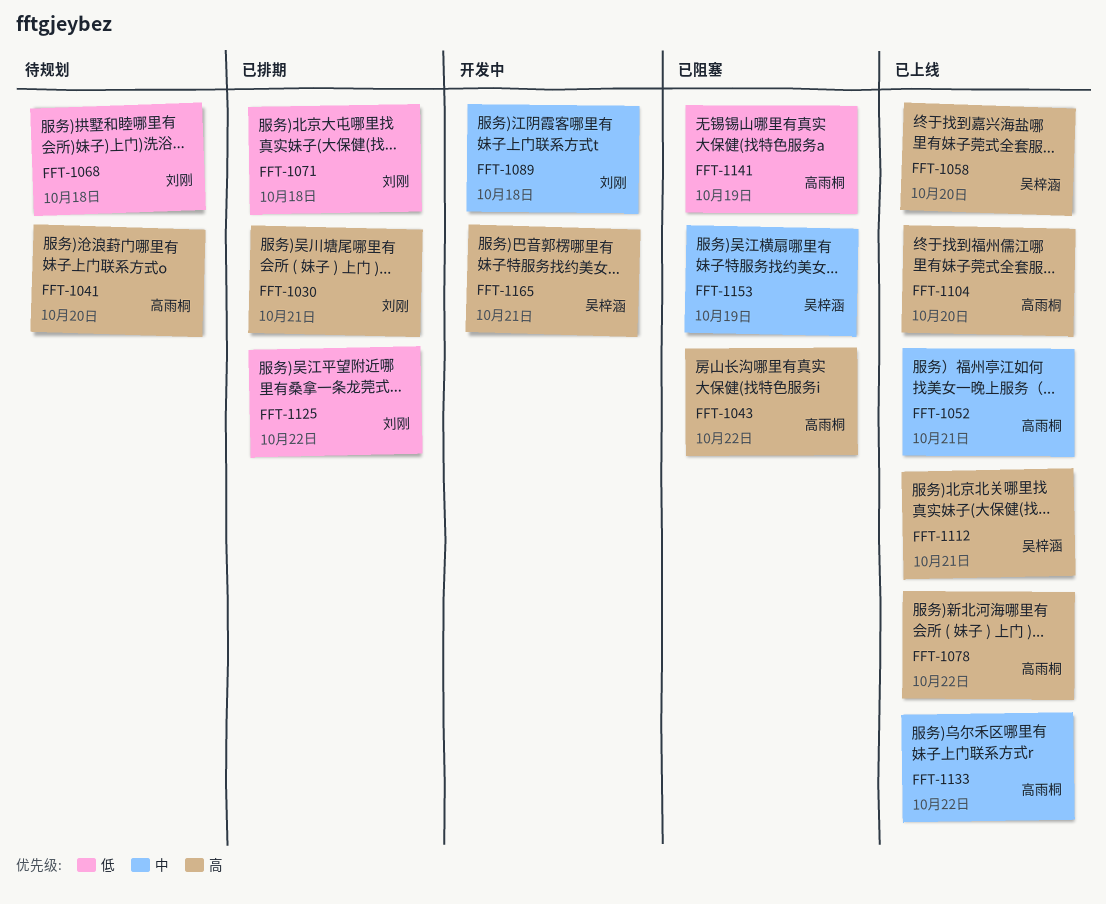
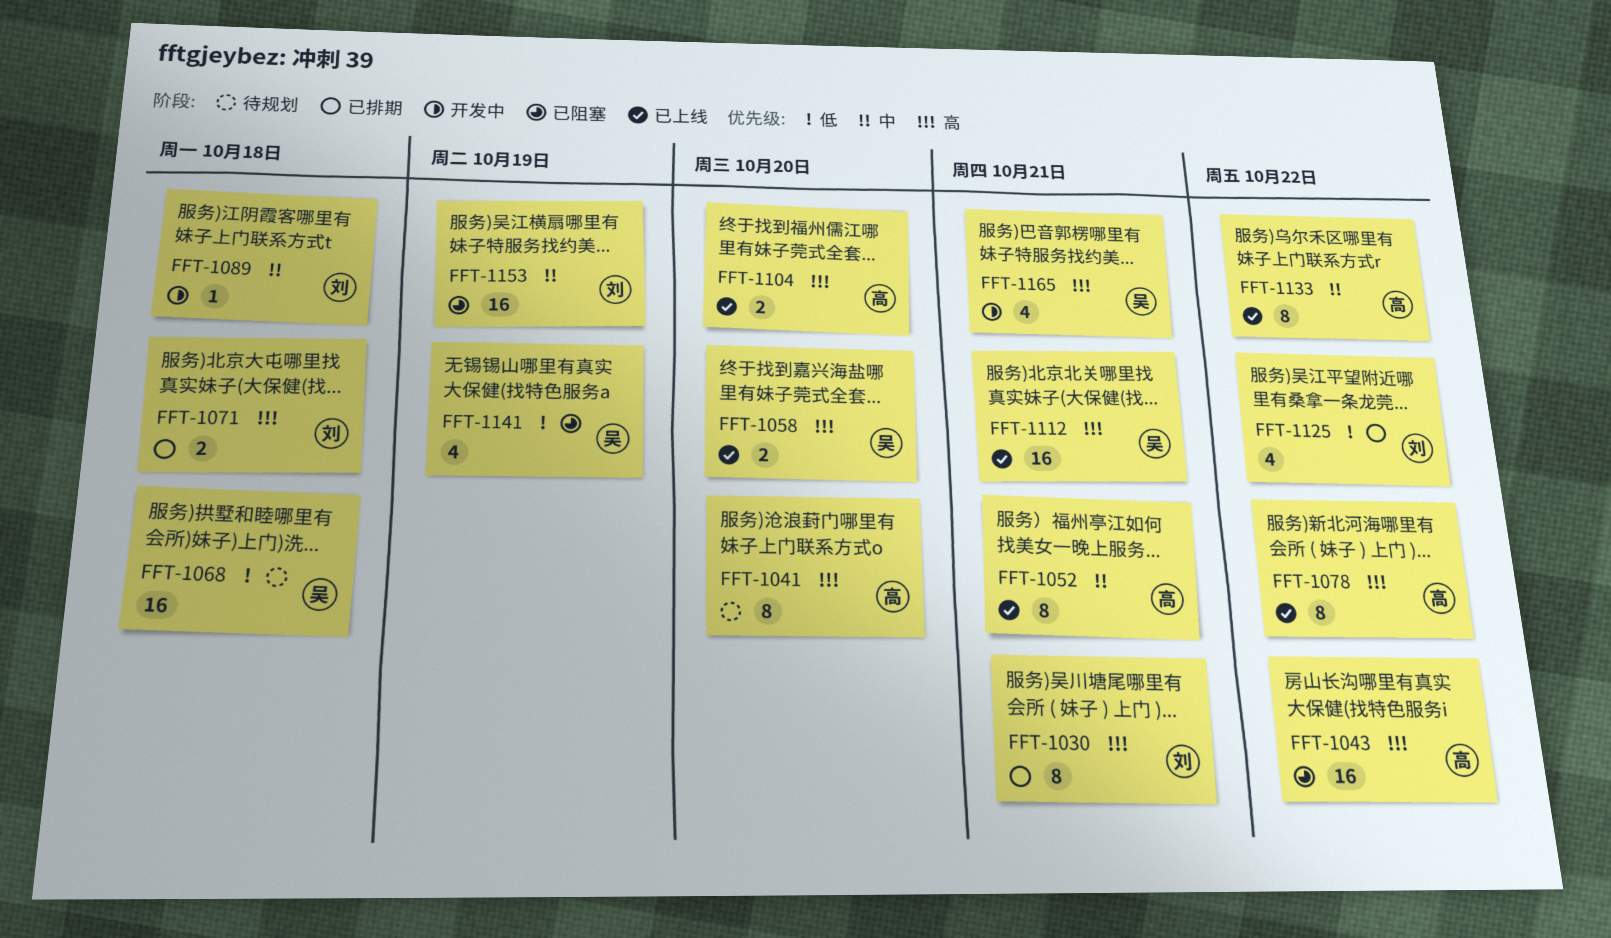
FFT-1068, owner: 刘刚 -> 吴梓涵
FFT-1071, priority: 低 -> 高
FFT-1141, owner: 高雨桐 -> 吴梓涵
FFT-1153, owner: 吴梓涵 -> 刘刚

